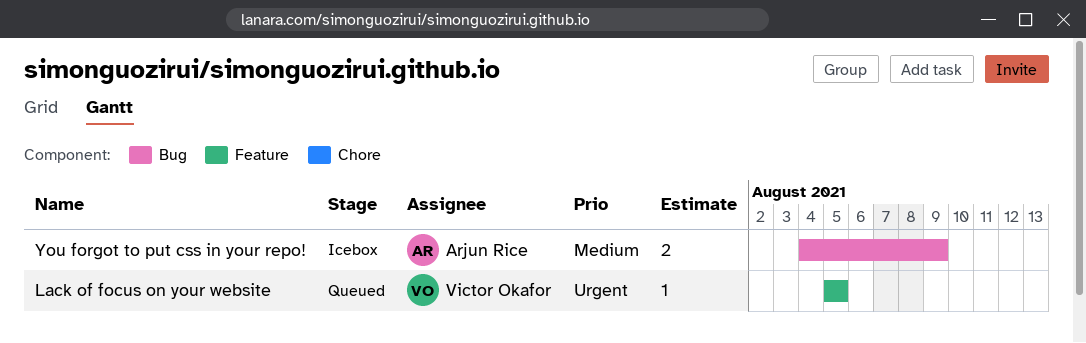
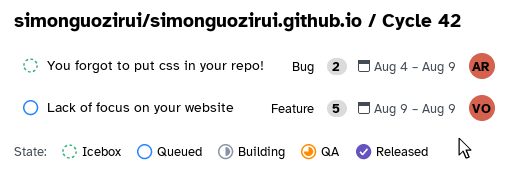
Lack of focus on your website, estimate: 1 -> 5
Lack of focus on your website, start: Aug 5 -> Aug 9
Lack of focus on your website, due: Aug 5 -> Aug 9

